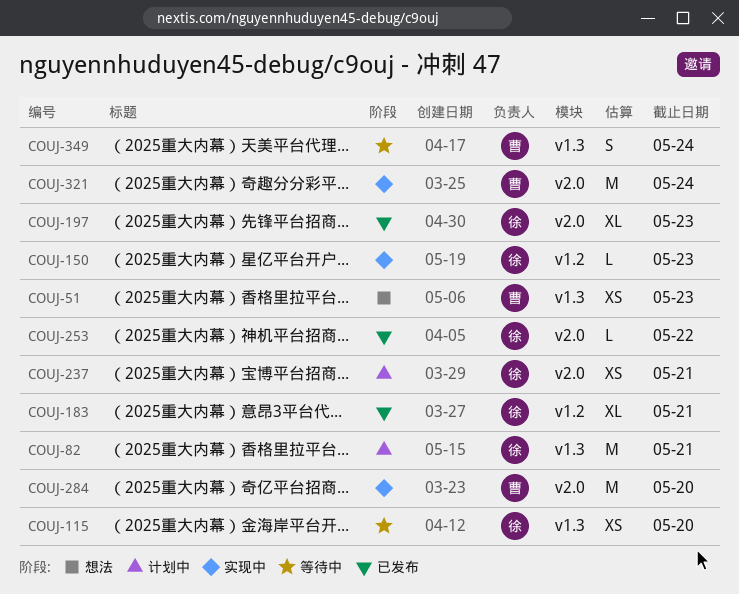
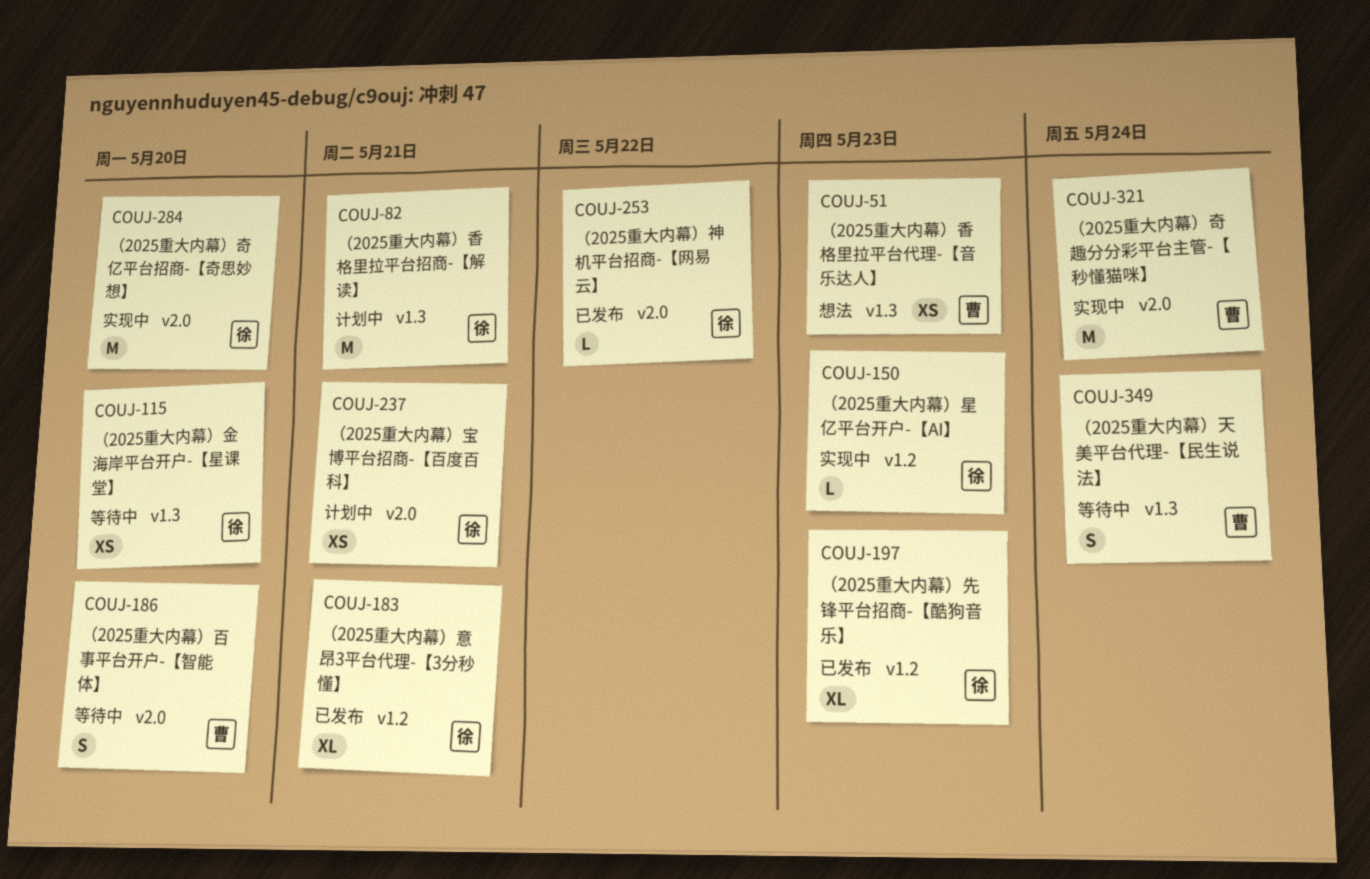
COUJ-186: none -> present
COUJ-197, label: v2.0 -> v1.2
COUJ-284, owner: 曹 -> 徐

